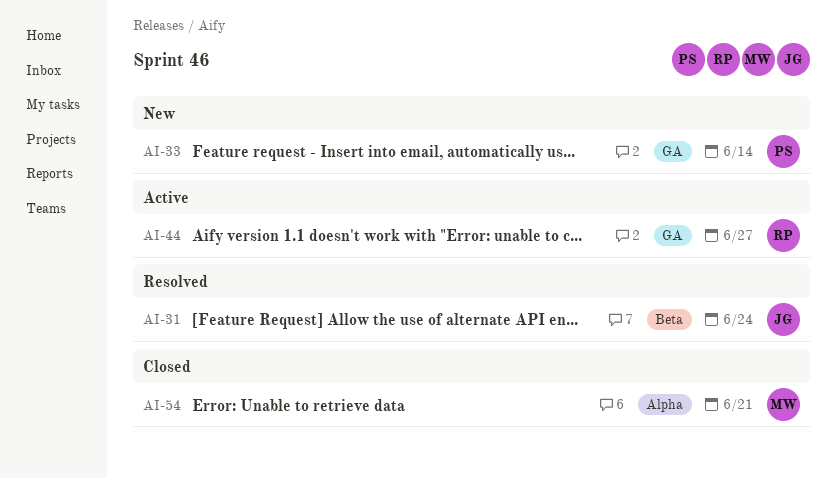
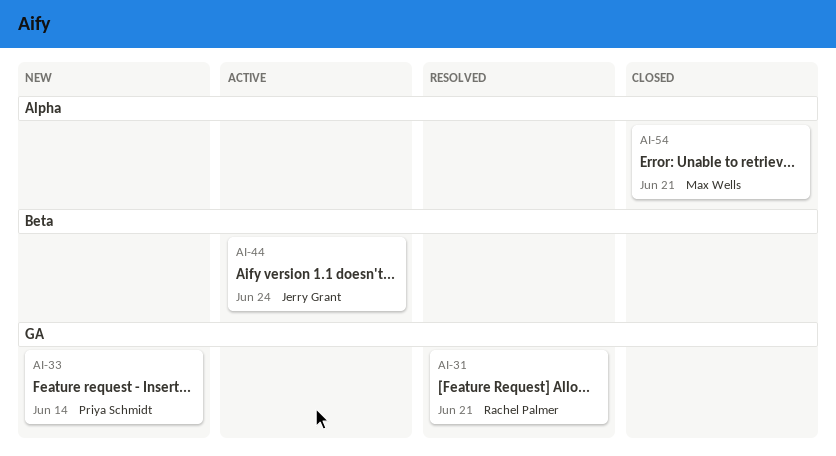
AI-31, owner: Jerry Grant -> Rachel Palmer
AI-31, label: Beta -> GA
AI-31, due: Jun 24 -> Jun 21
AI-44, owner: Rachel Palmer -> Jerry Grant
AI-44, label: GA -> Beta
AI-44, due: Jun 27 -> Jun 24

